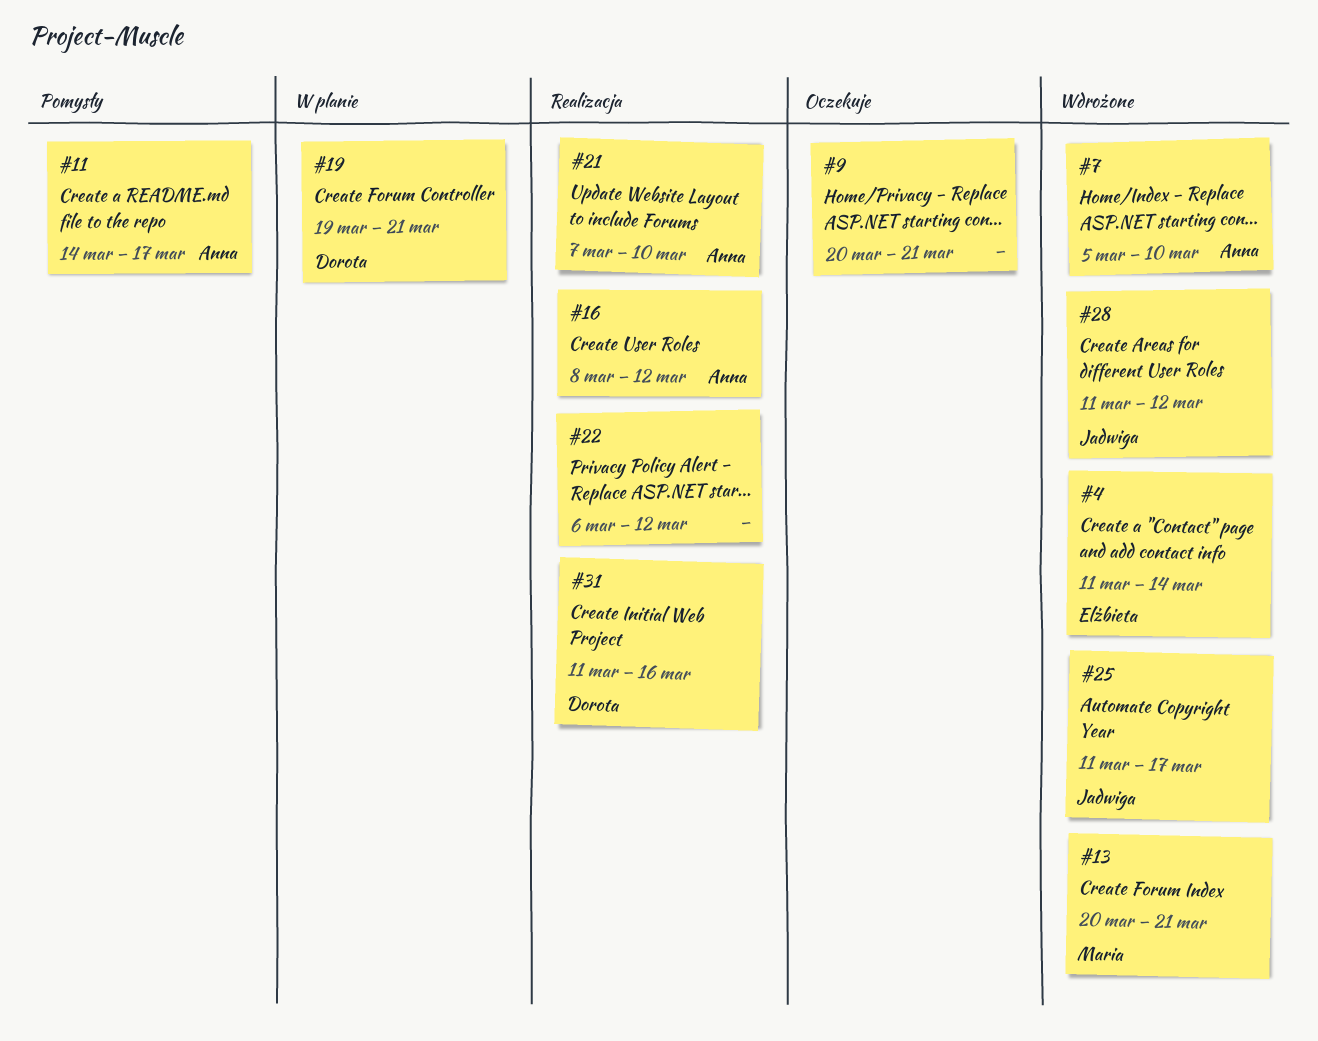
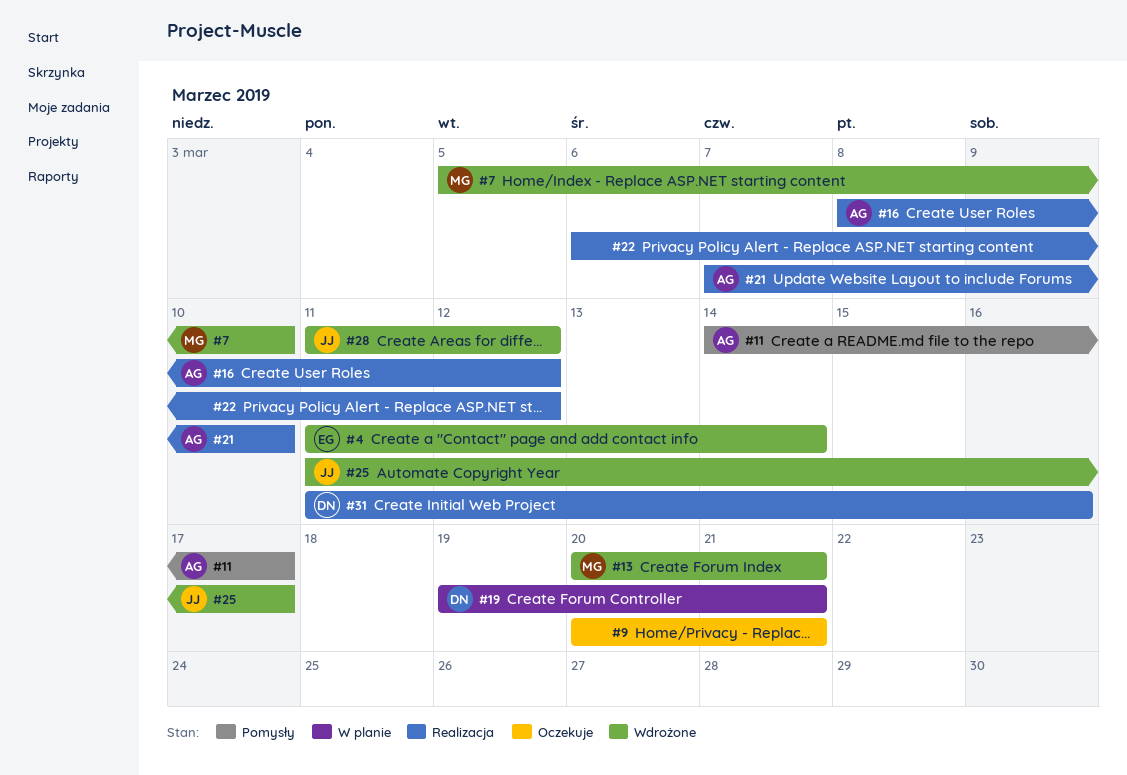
#7, owner: Anna -> Maria

